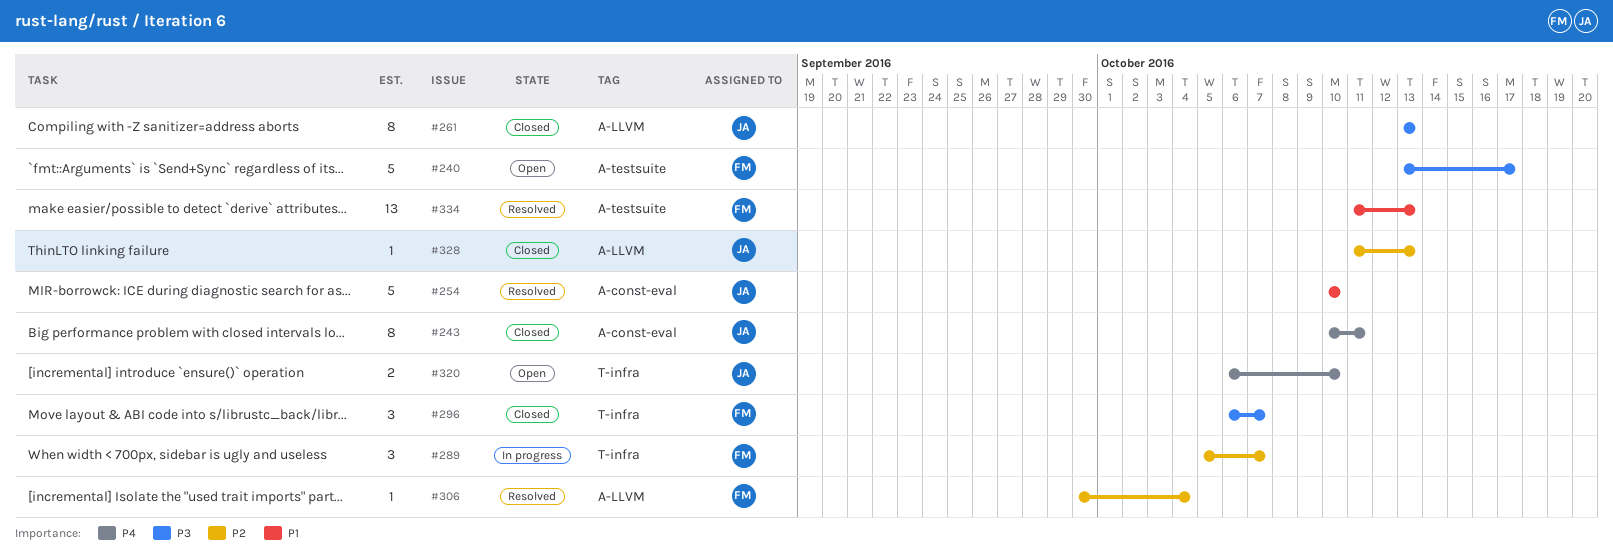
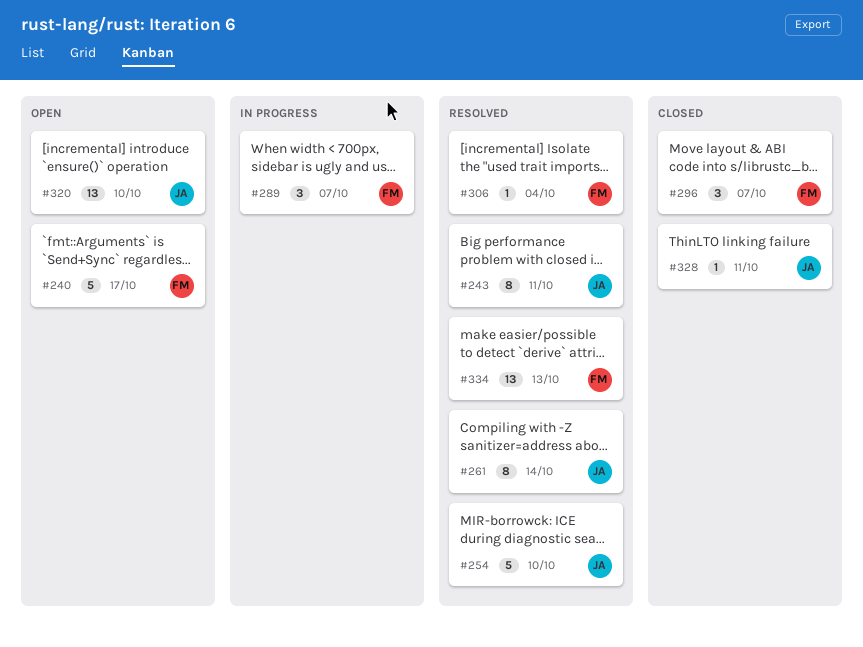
#243, status: Closed -> Resolved
#261, status: Closed -> Resolved
#261, due: Oct 13 -> Oct 14
#320, estimate: 2 -> 13
#328, due: Oct 13 -> Oct 11

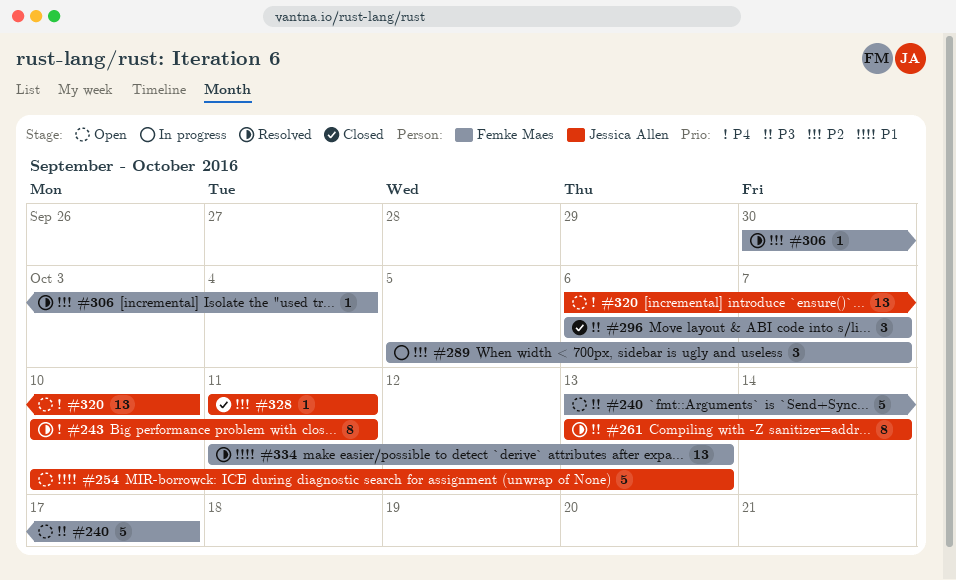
#254, status: Resolved -> Open
#254, due: Oct 10 -> Oct 13

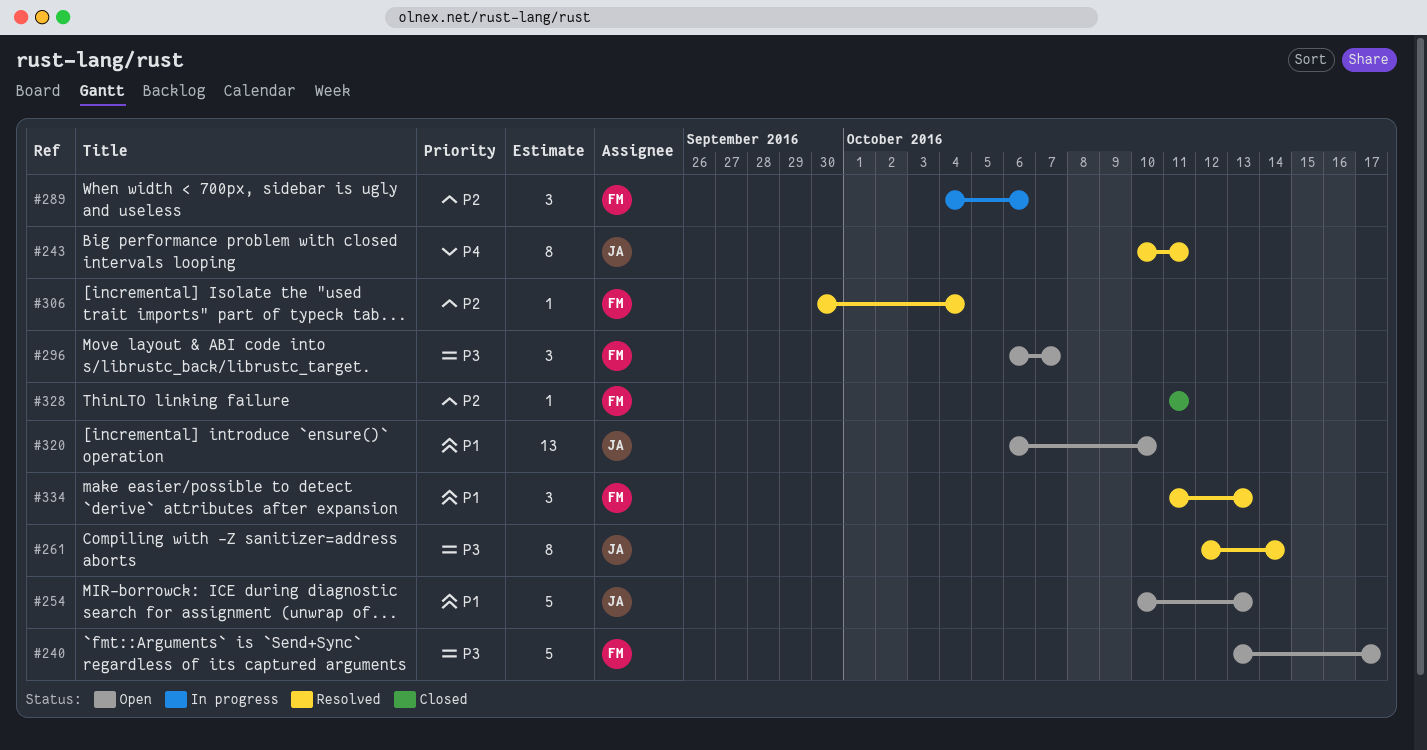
#261, start: Oct 13 -> Oct 12
#289, start: Oct 5 -> Oct 4
#289, due: Oct 7 -> Oct 6
#296, status: Closed -> Open
#320, priority: P4 -> P1
#328, owner: Jessica Allen -> Femke Maes
#334, estimate: 13 -> 3

